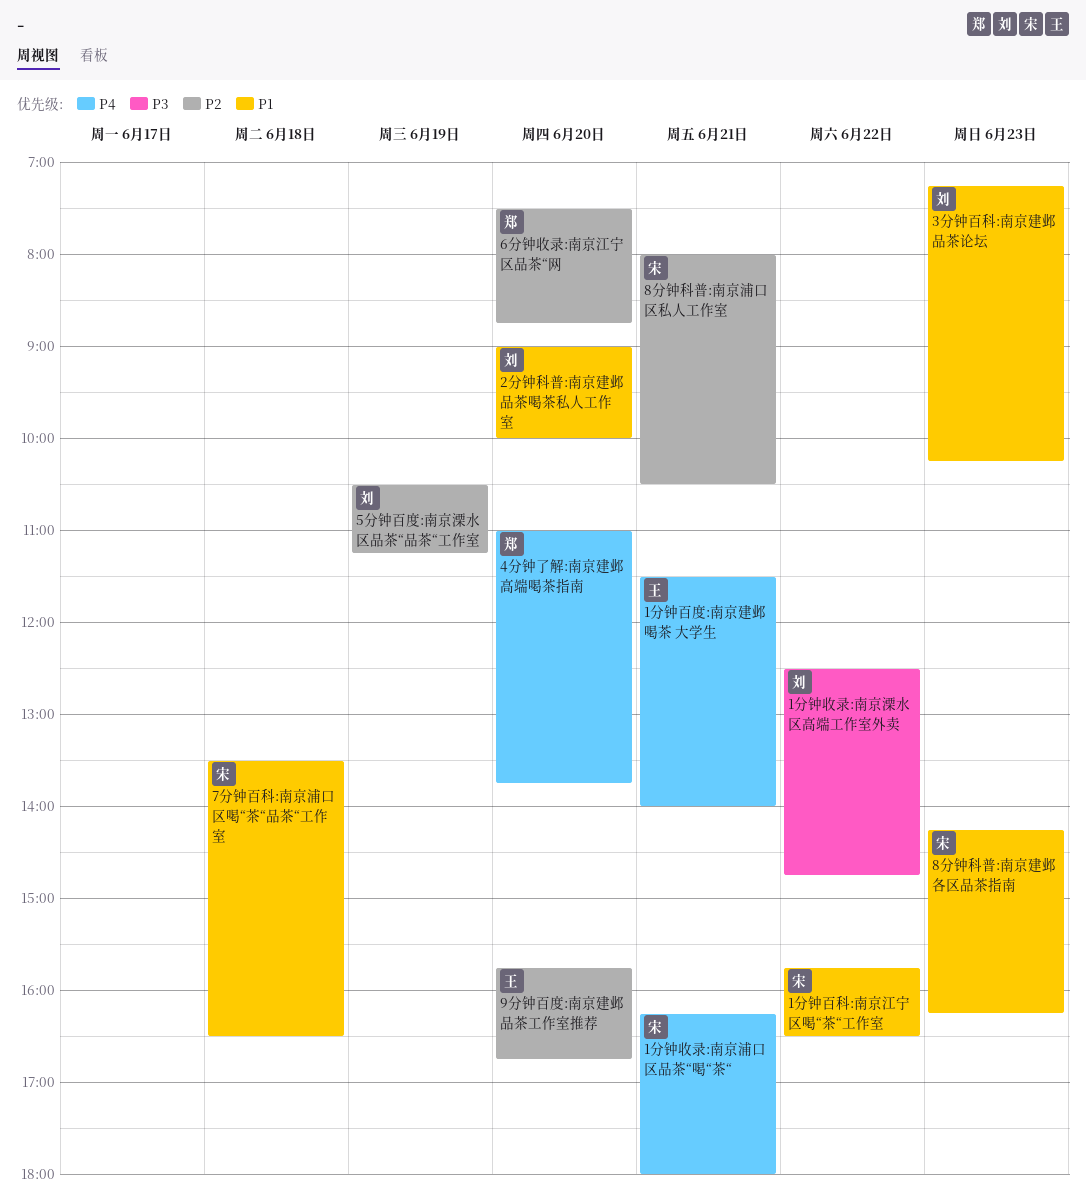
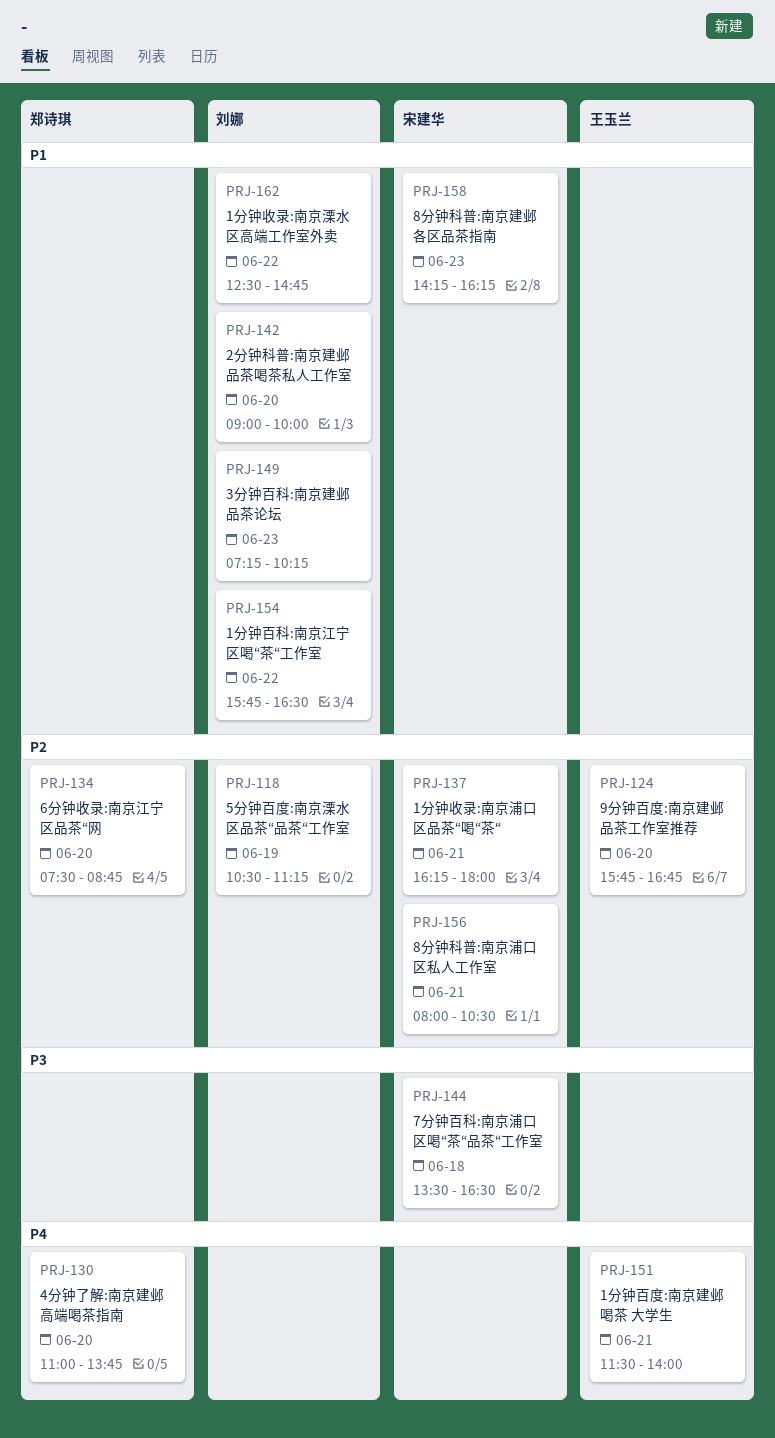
1分钟收录:南京浦口区品茶“喝“茶“, priority: P4 -> P2
1分钟收录:南京溧水区高端工作室外卖, priority: P3 -> P1
1分钟百科:南京江宁区喝“茶“工作室, owner: 宋建华 -> 刘娜
7分钟百科:南京浦口区喝“茶“品茶“工作室, priority: P1 -> P3

